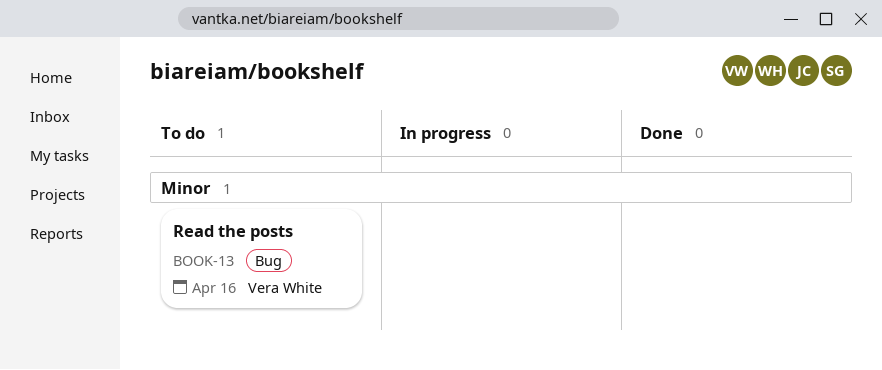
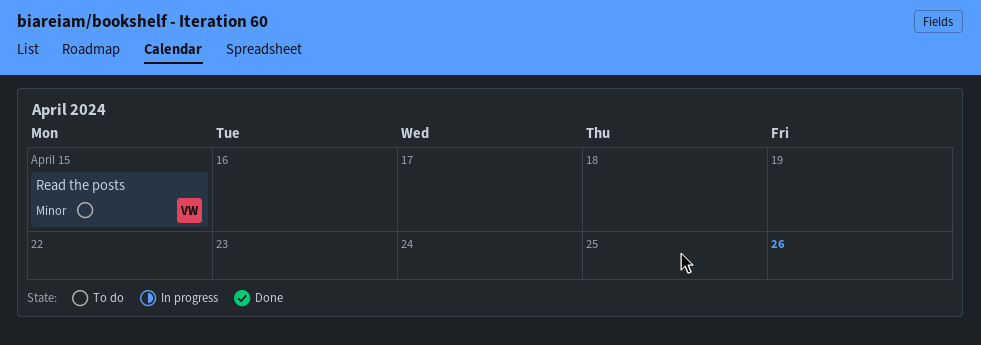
Read the posts, due: Apr 16 -> Apr 15

